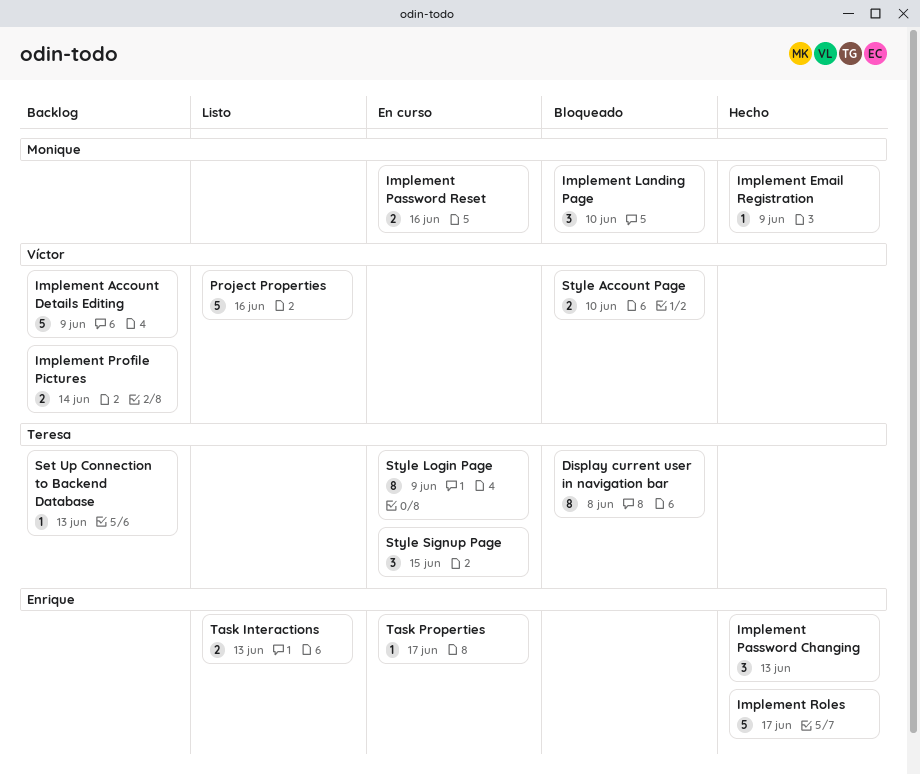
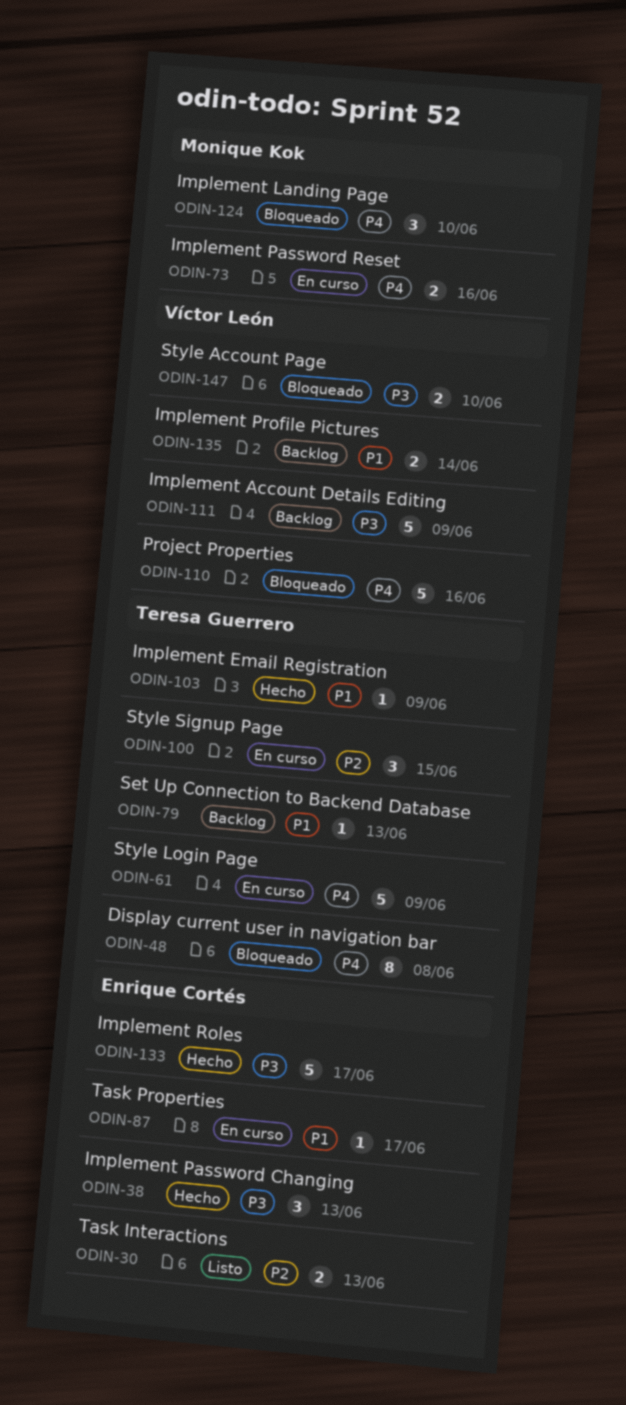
Implement Email Registration, owner: Monique Kok -> Teresa Guerrero
Project Properties, status: Listo -> Bloqueado
Style Login Page, estimate: 8 -> 5

